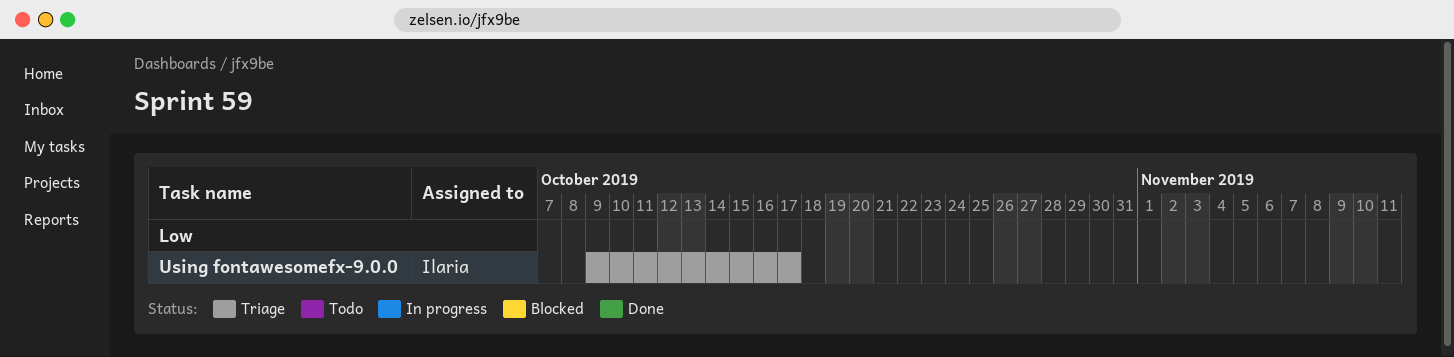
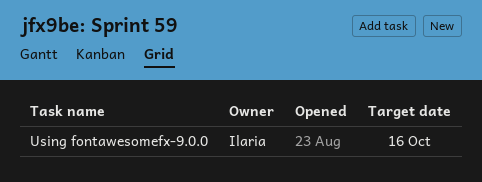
Using fontawesomefx-9.0.0, due: Oct 17 -> Oct 16

